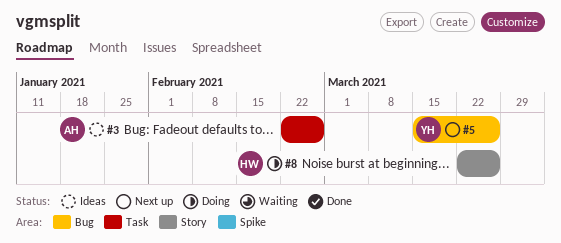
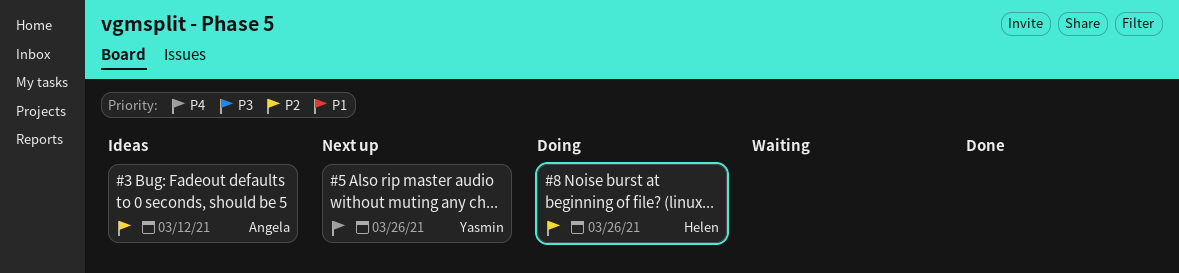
#3, due: Feb 26 -> Mar 12

